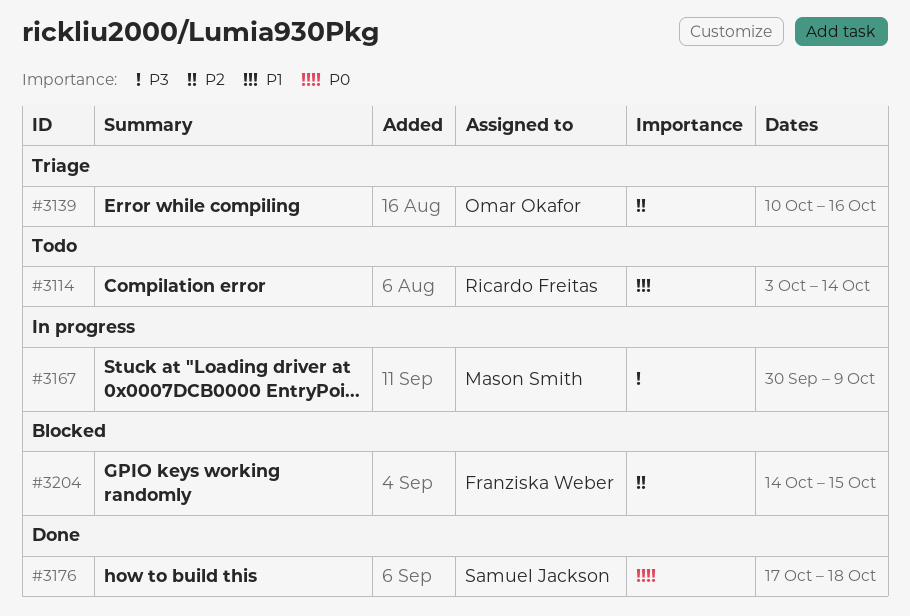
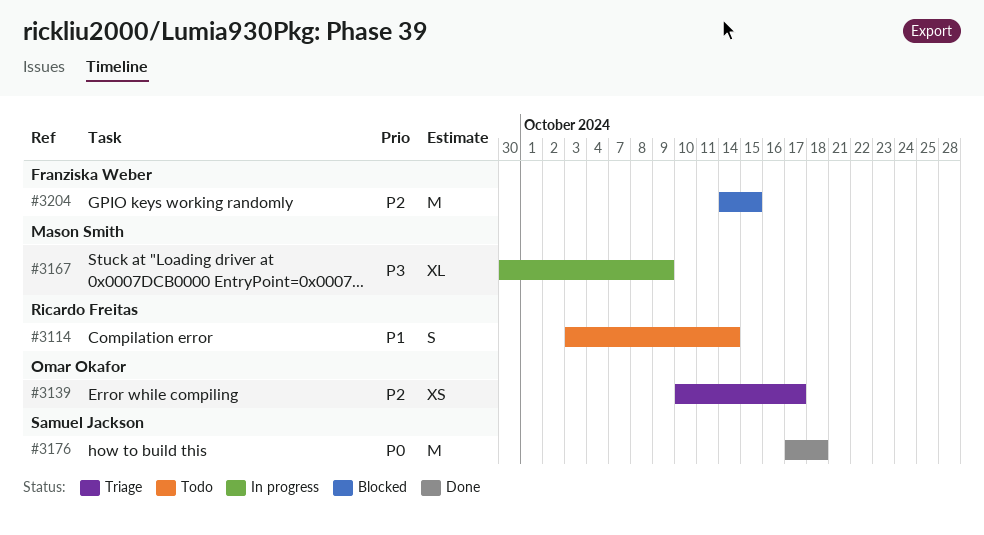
#3139, due: Oct 16 -> Oct 17

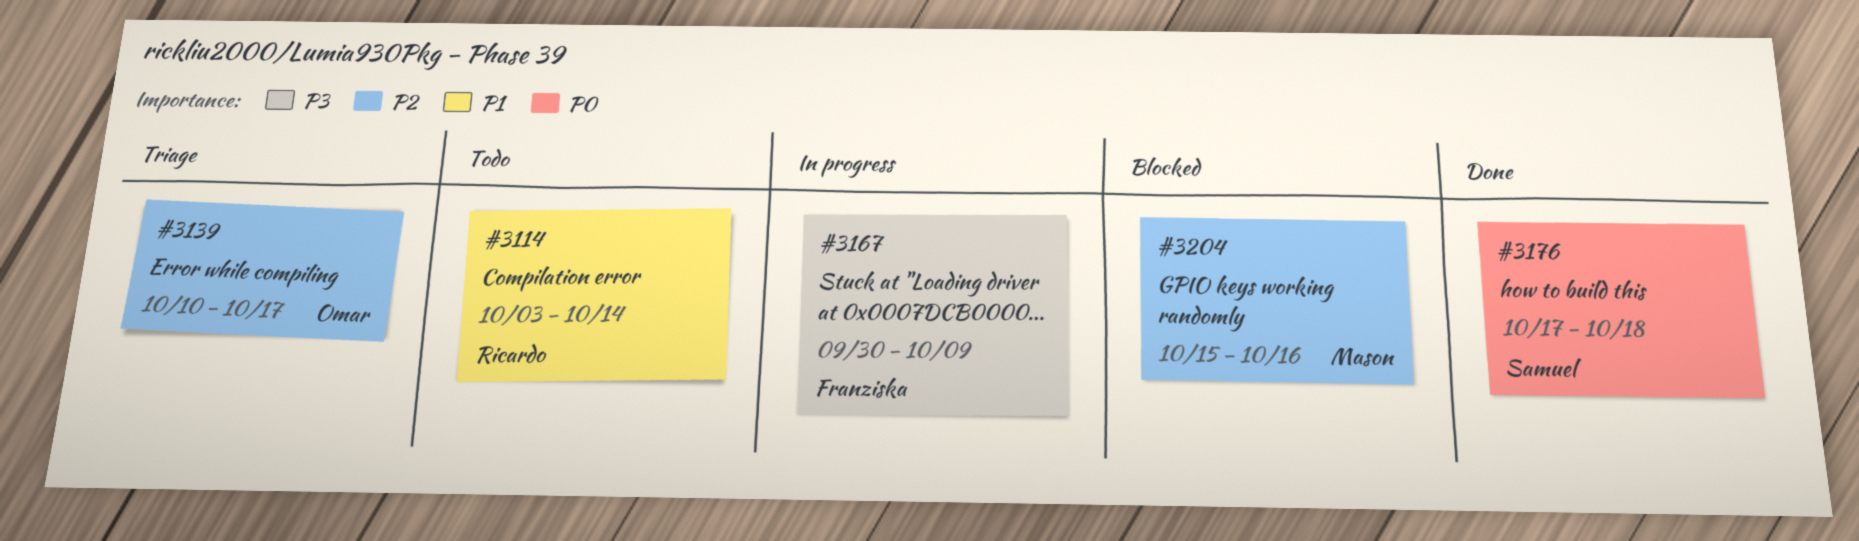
#3167, owner: Mason Smith -> Franziska Weber
#3204, owner: Franziska Weber -> Mason Smith
#3204, start: Oct 14 -> Oct 15
#3204, due: Oct 15 -> Oct 16

